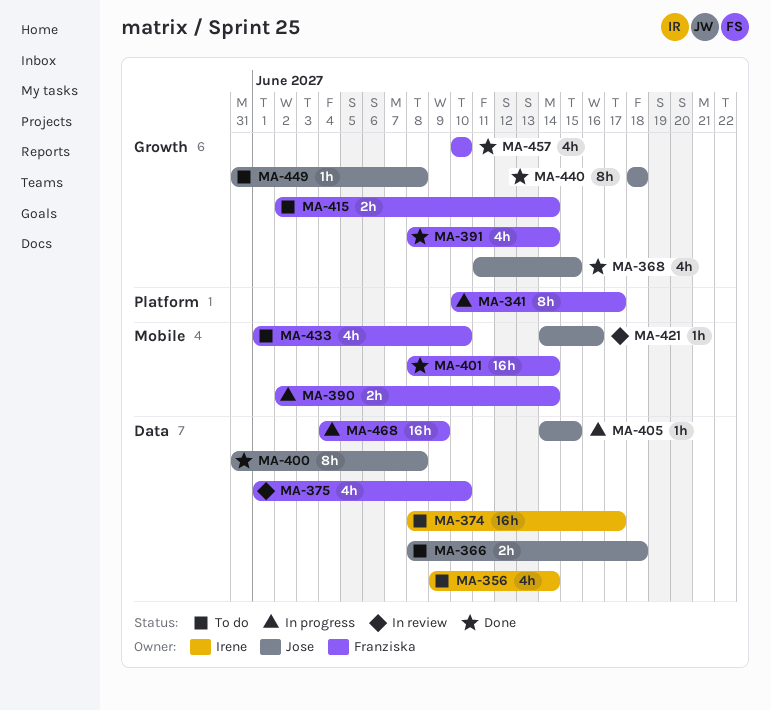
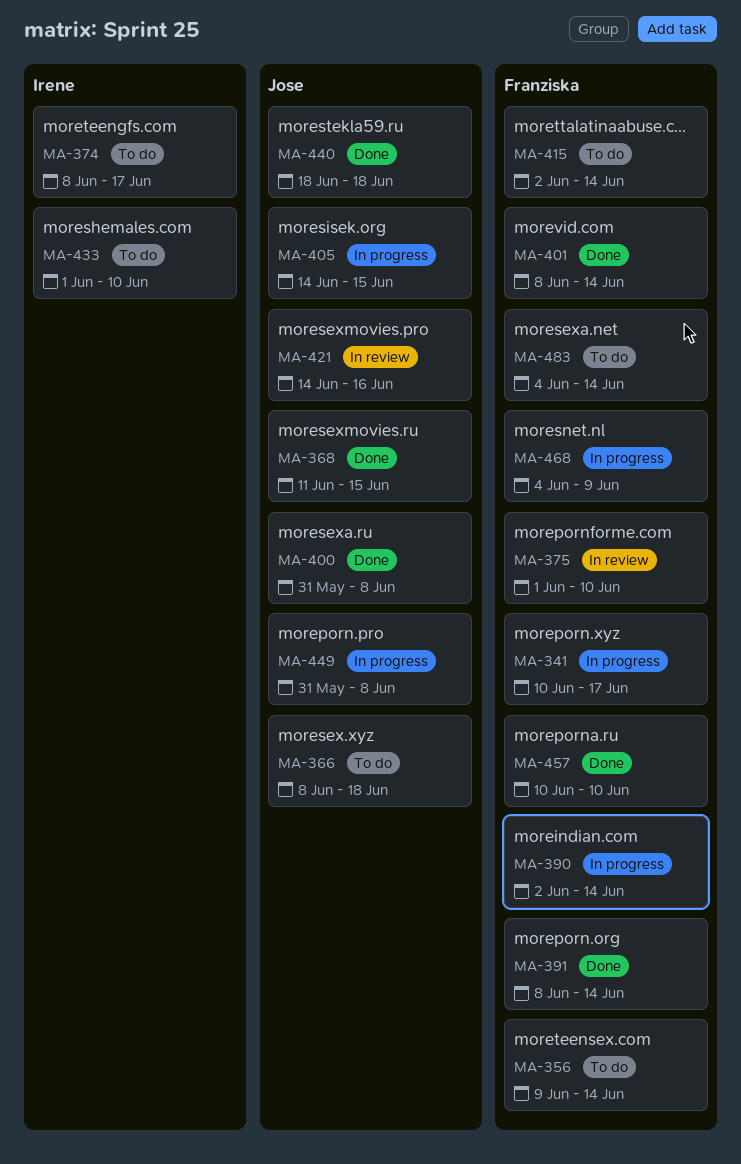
MA-356, owner: Irene -> Franziska
MA-433, owner: Franziska -> Irene
MA-449, status: To do -> In progress
MA-483: none -> present

